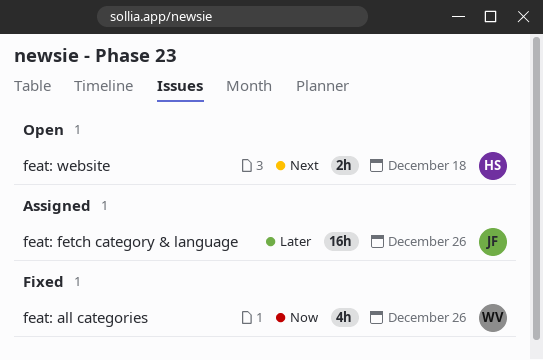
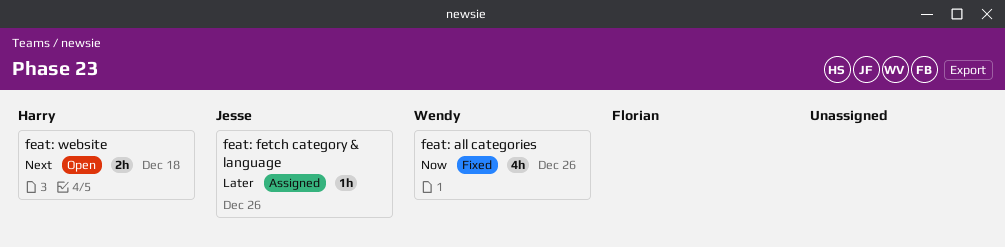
feat: fetch category & language, estimate: 16h -> 1h

